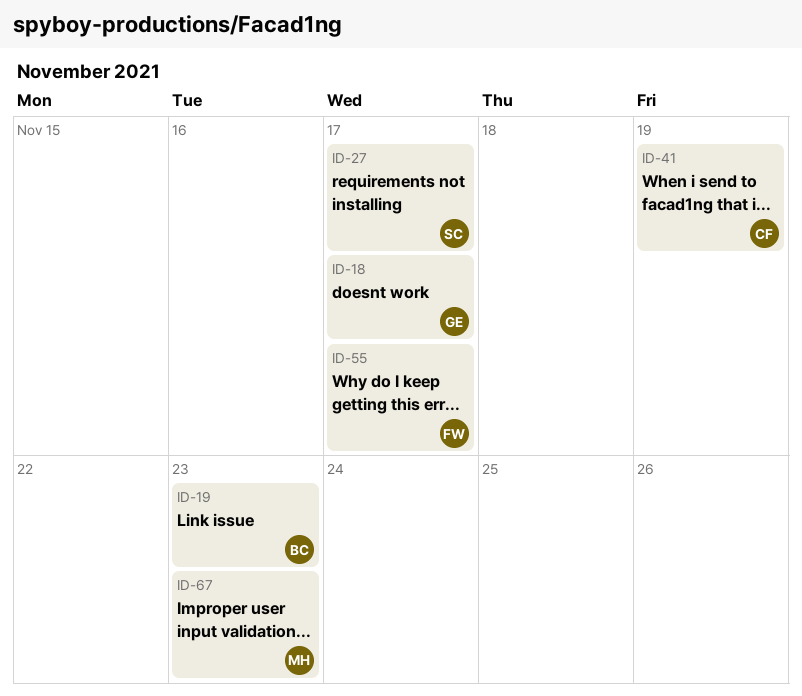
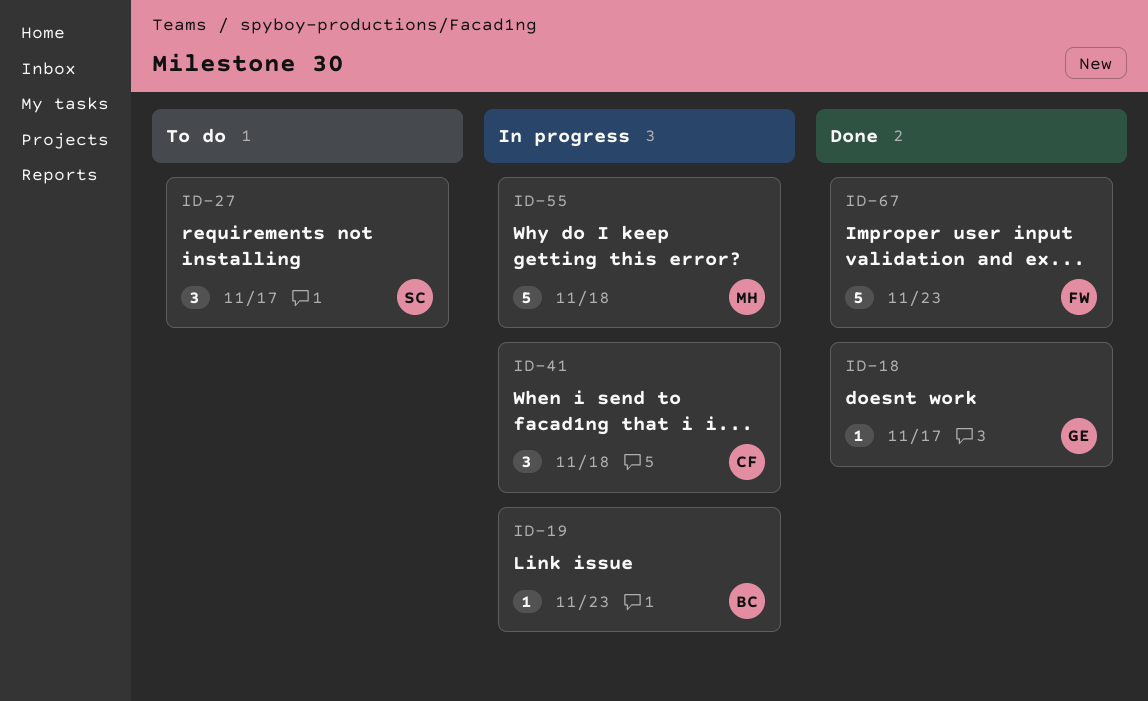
ID-41, due: Nov 19 -> Nov 18
ID-55, owner: FW -> MH
ID-55, due: Nov 17 -> Nov 18
ID-67, owner: MH -> FW

